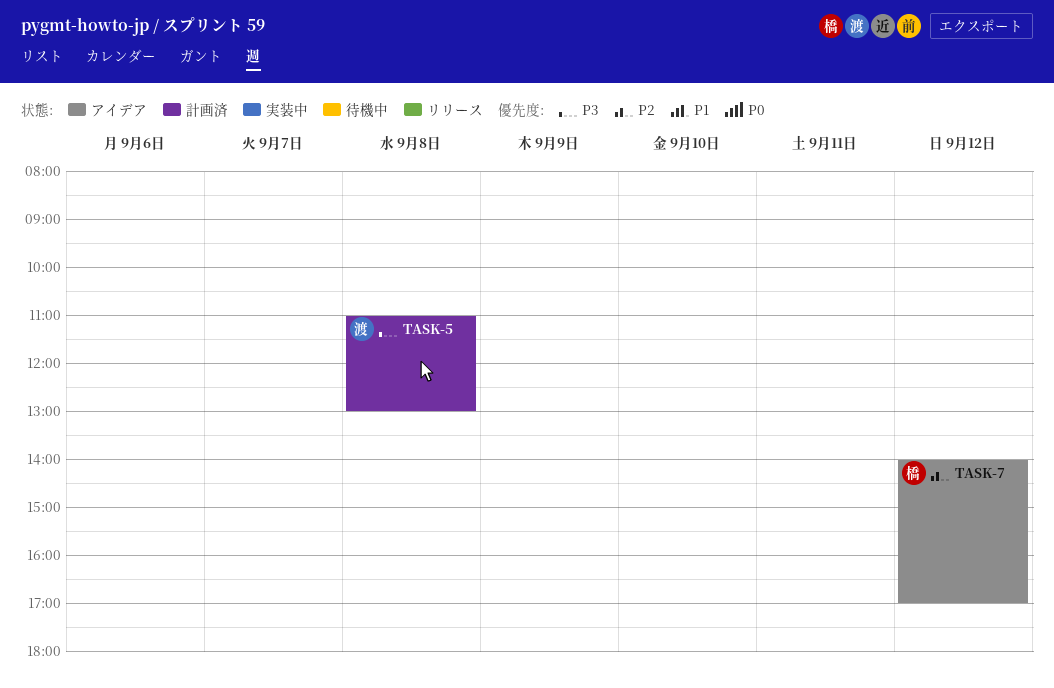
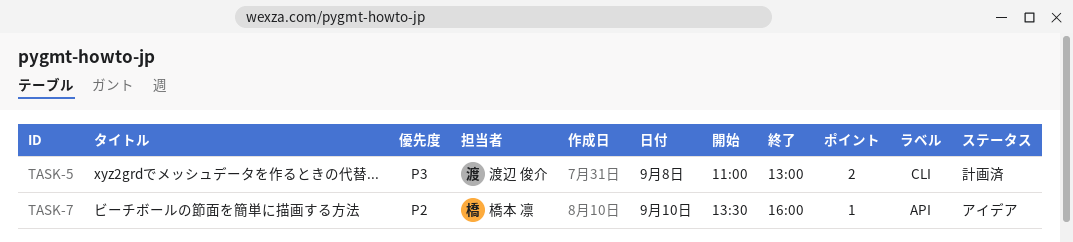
TASK-7, day: Sep 12 -> Sep 10
TASK-7, begins: 14:00 -> 13:30
TASK-7, ends: 17:00 -> 16:00

